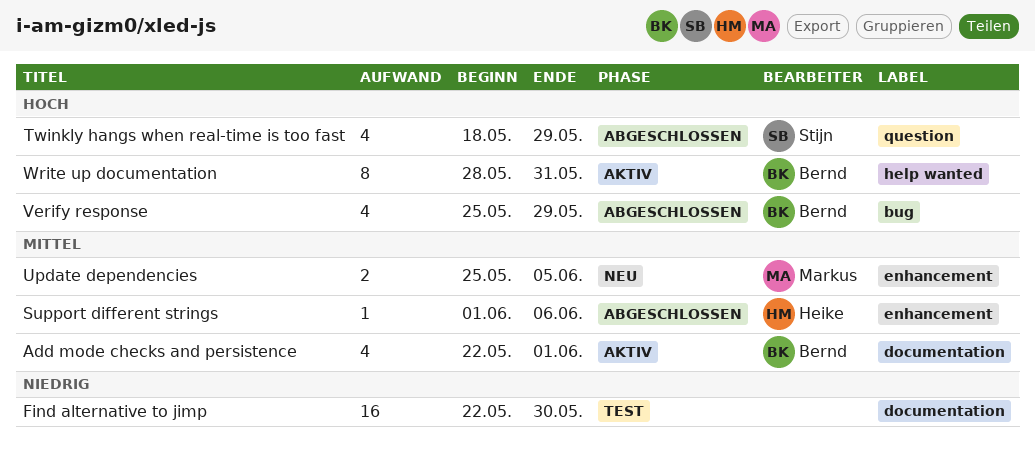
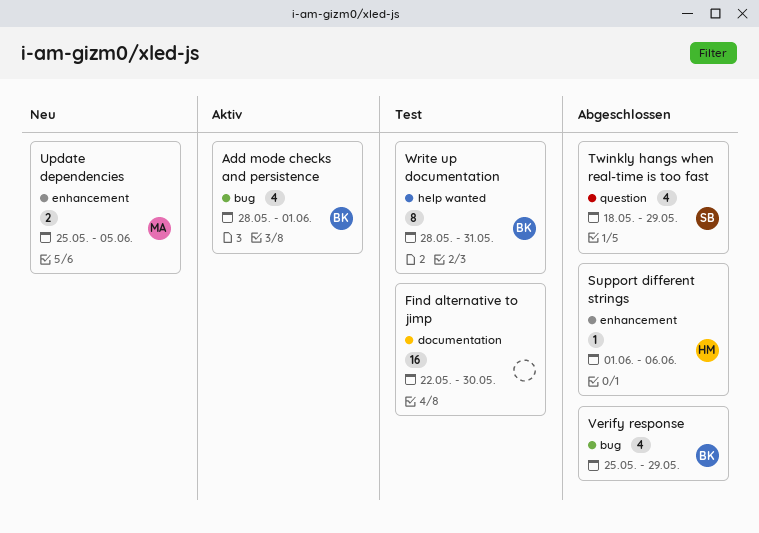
Add mode checks and persistence, label: documentation -> bug
Add mode checks and persistence, start: May 22 -> May 28
Write up documentation, status: Aktiv -> Test

